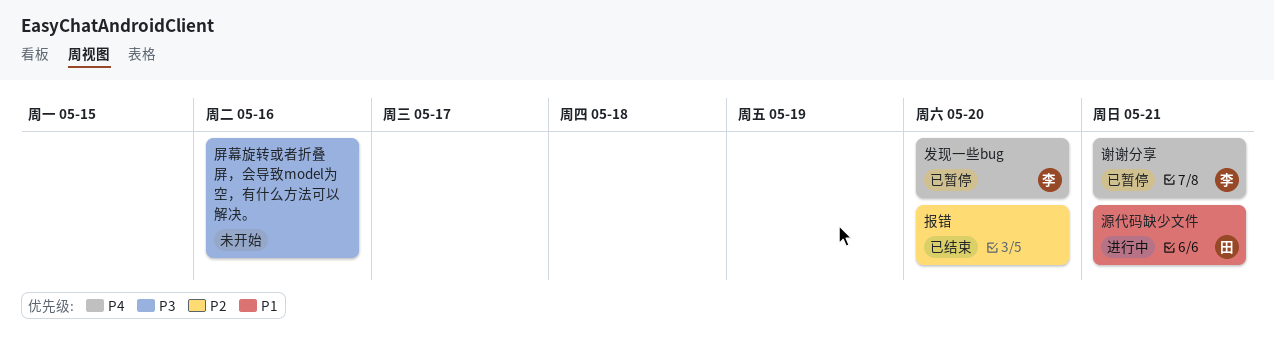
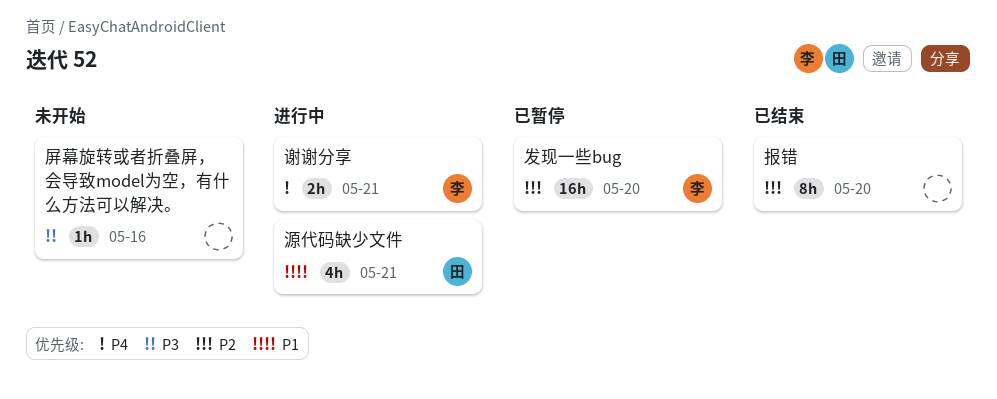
发现一些bug, priority: P4 -> P2
谢谢分享, status: 已暂停 -> 进行中

